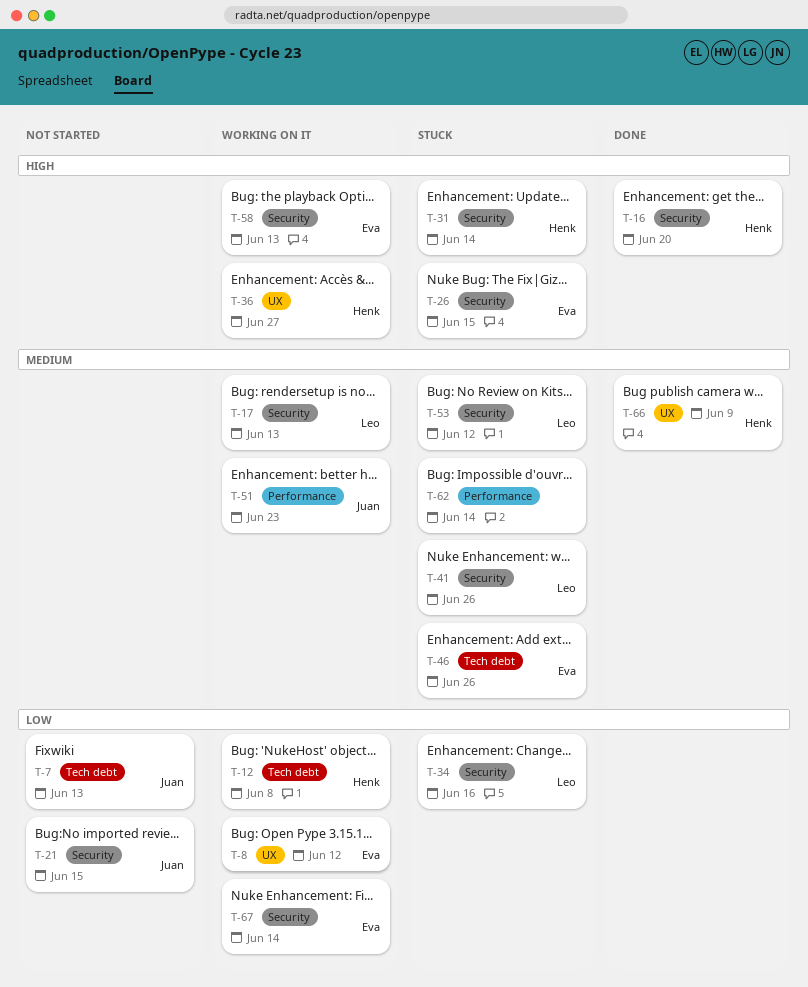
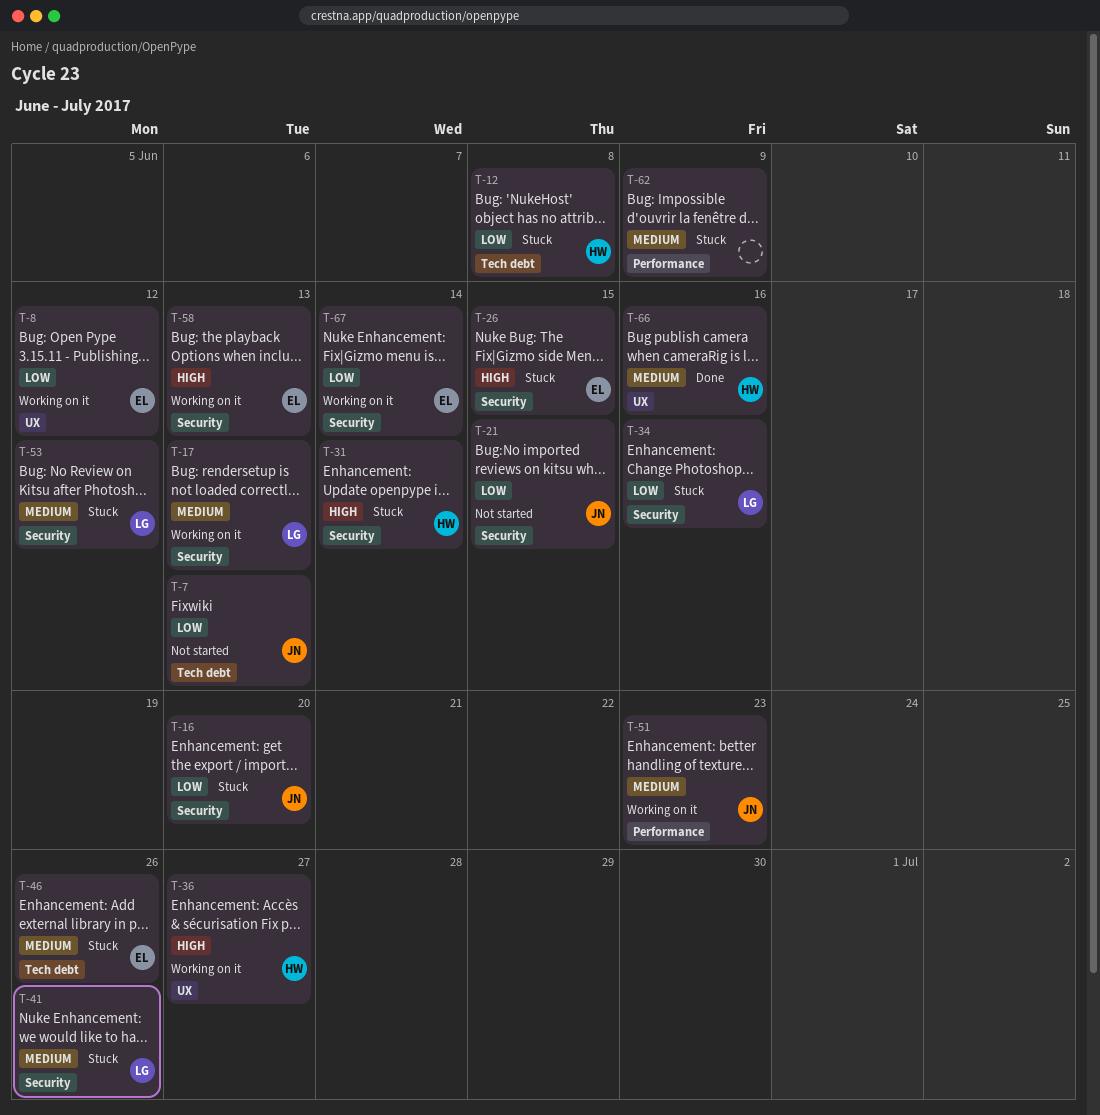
T-12, status: Working on it -> Stuck
T-16, status: Done -> Stuck
T-16, owner: Henk -> Juan
T-16, priority: High -> Low
T-62, due: Jun 14 -> Jun 9
T-66, due: Jun 9 -> Jun 16

